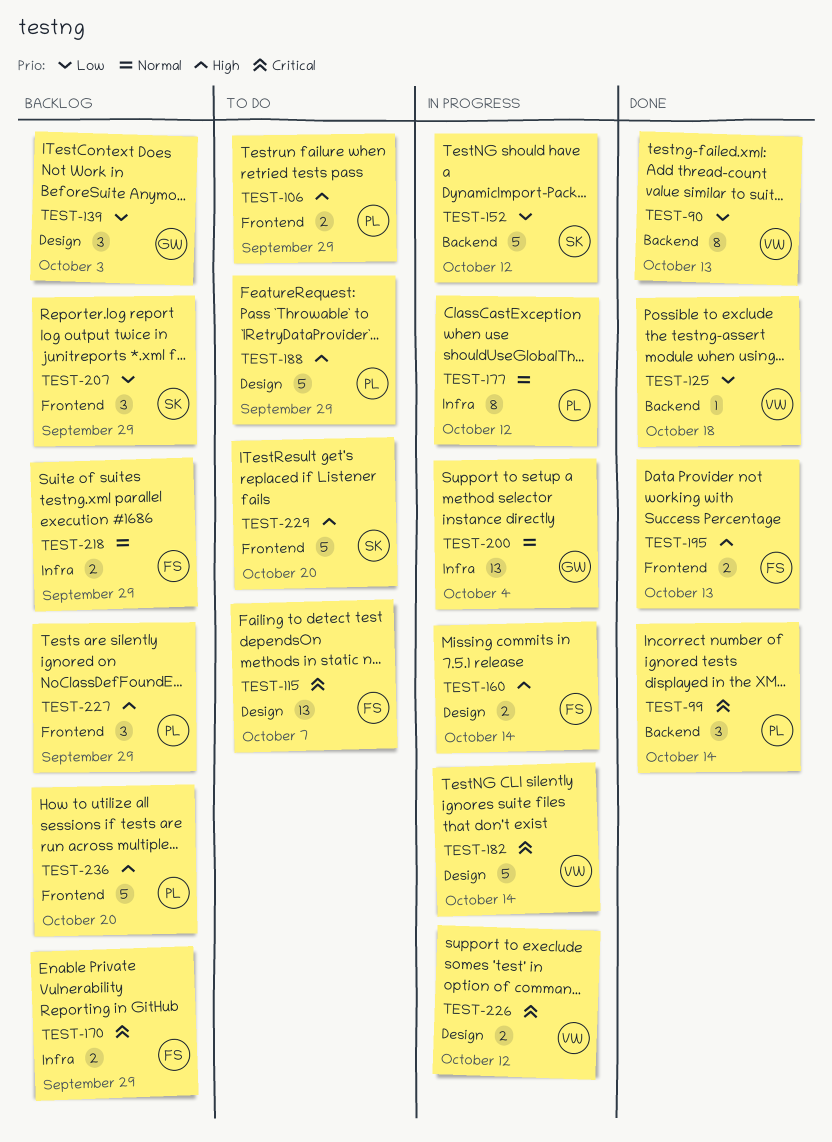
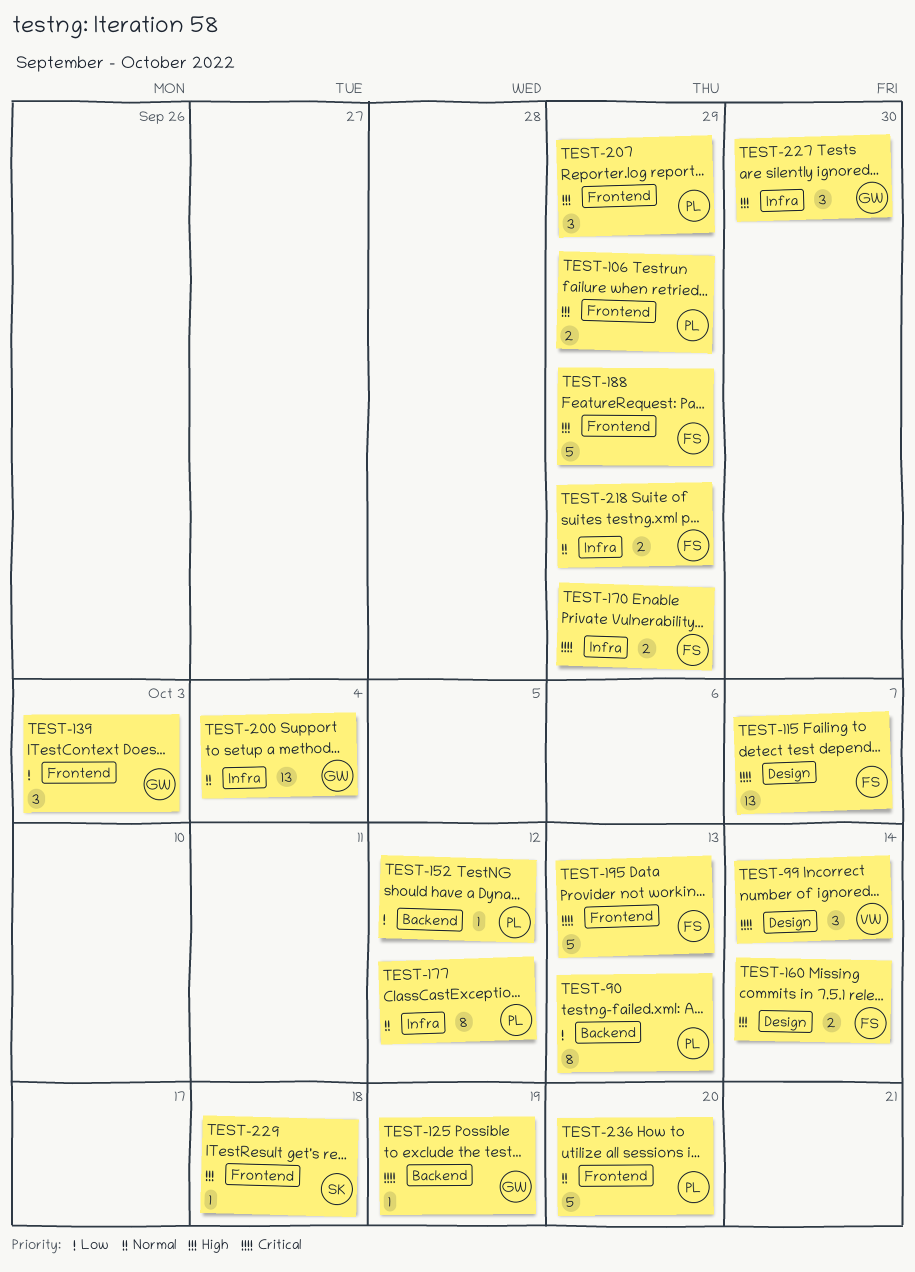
TEST-90, owner: VW -> PL
TEST-99, owner: PL -> VW
TEST-99, label: Backend -> Design
TEST-125, owner: VW -> GW
TEST-125, priority: Low -> Critical
TEST-125, due: Oct 18 -> Oct 19
TEST-139, label: Design -> Frontend
TEST-152, owner: SK -> PL
TEST-152, estimate: 5 -> 1
TEST-182: present -> none
TEST-188, owner: PL -> FS
TEST-188, label: Design -> Frontend
TEST-195, priority: High -> Critical
TEST-195, estimate: 2 -> 5
TEST-207, owner: SK -> PL
TEST-207, priority: Low -> High
TEST-226: present -> none
TEST-227, owner: PL -> GW
TEST-227, label: Frontend -> Infra
TEST-227, due: Sep 29 -> Sep 30
TEST-229, estimate: 5 -> 1
TEST-229, due: Oct 20 -> Oct 18
TEST-236, priority: High -> Normal

